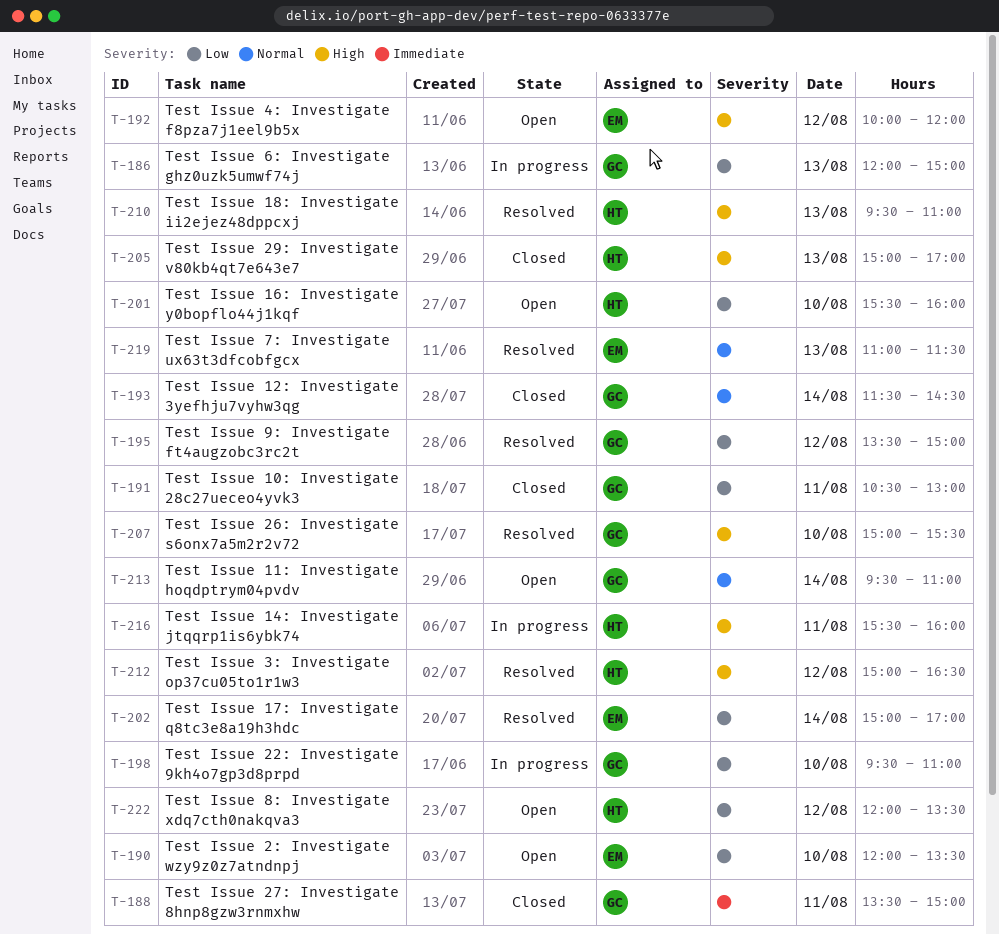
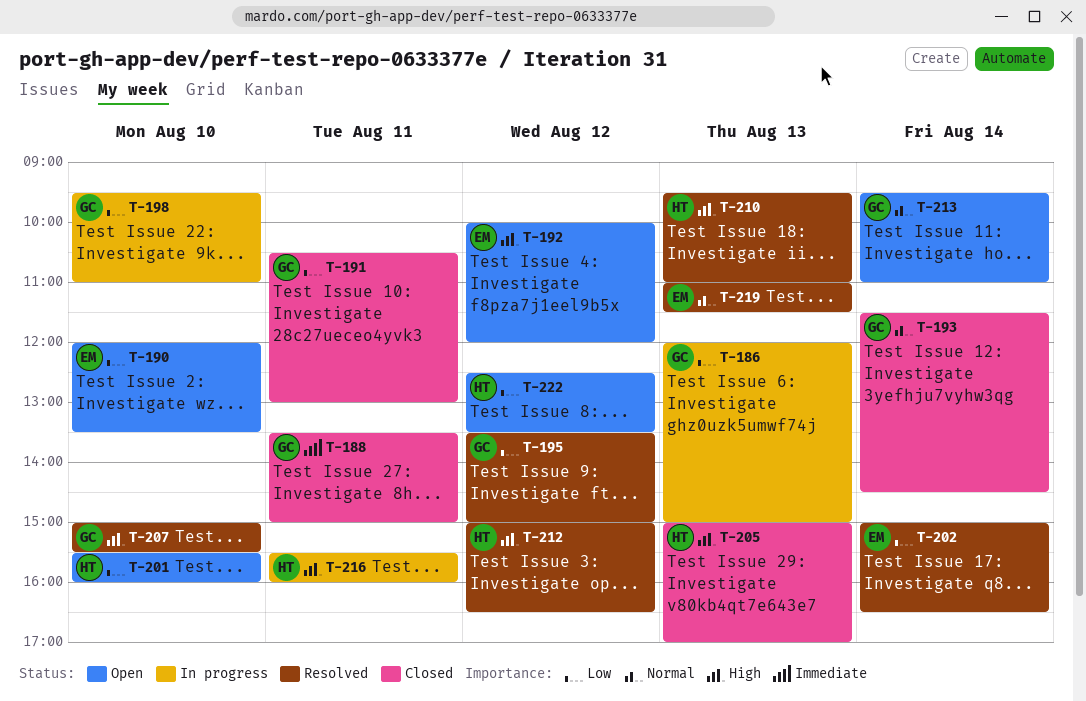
T-202, ends: 17:00 -> 16:30
T-222, begins: 12:00 -> 12:30

